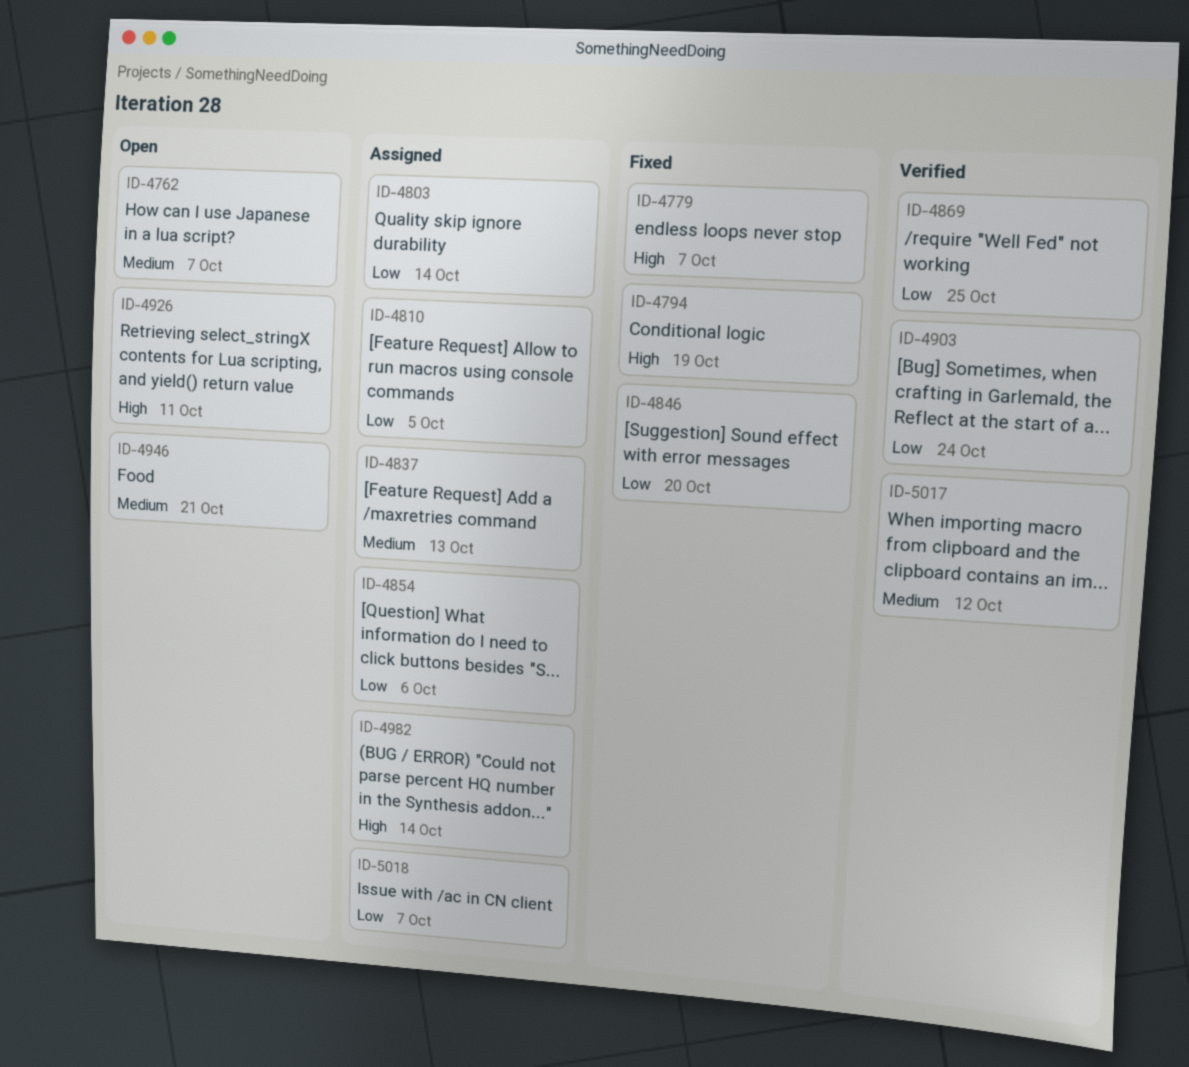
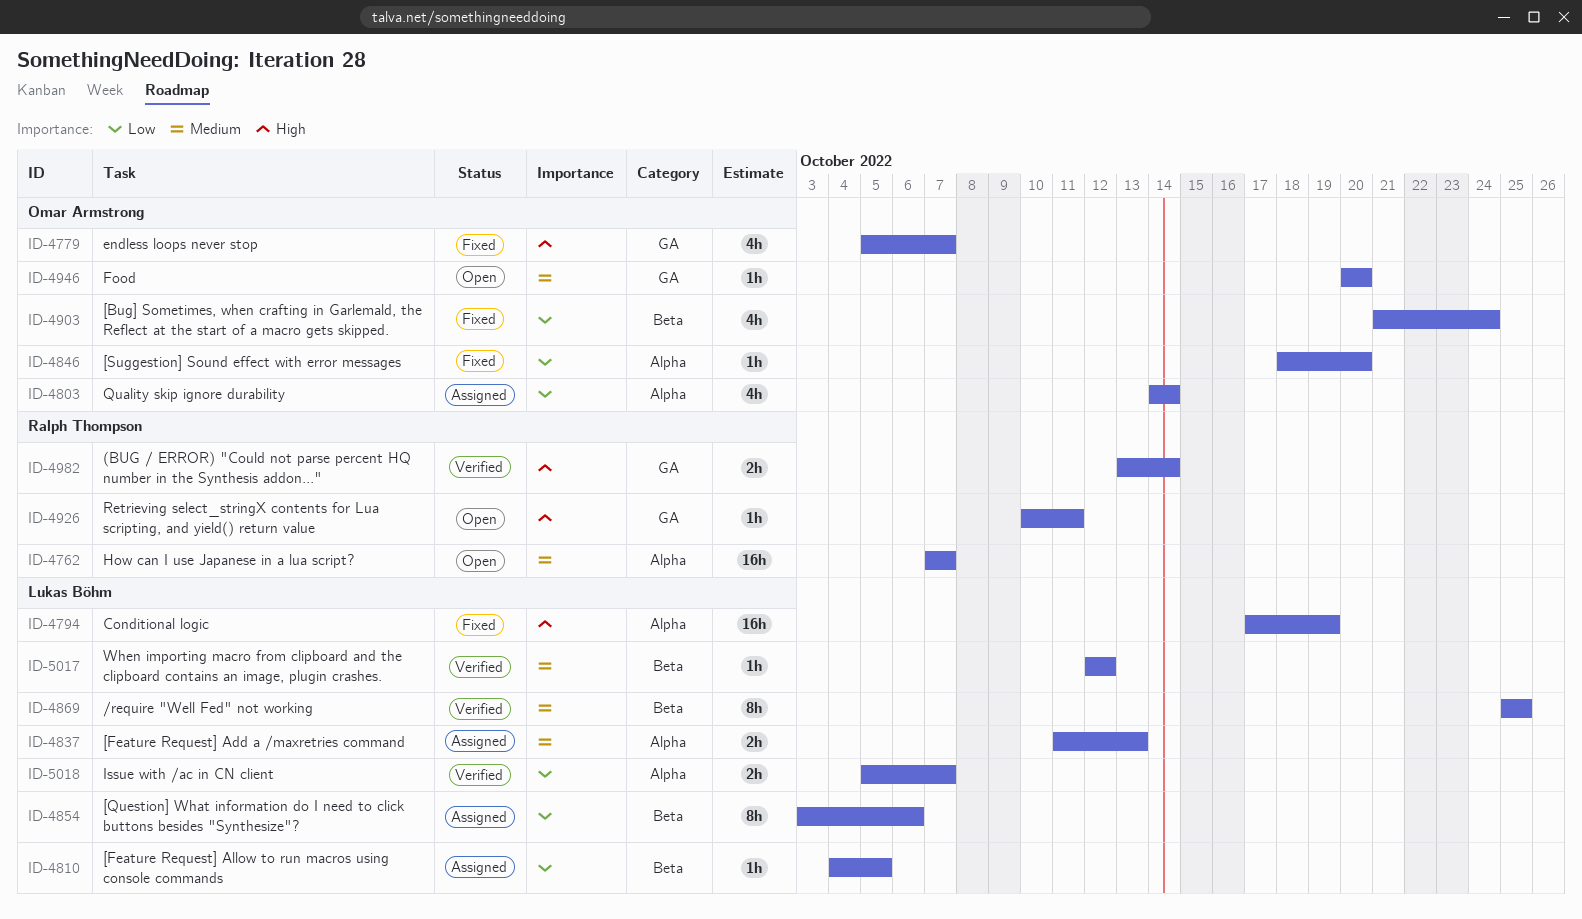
ID-4869, priority: Low -> Medium
ID-4903, status: Verified -> Fixed
ID-4946, due: Oct 21 -> Oct 20
ID-4982, status: Assigned -> Verified
ID-5018, status: Assigned -> Verified

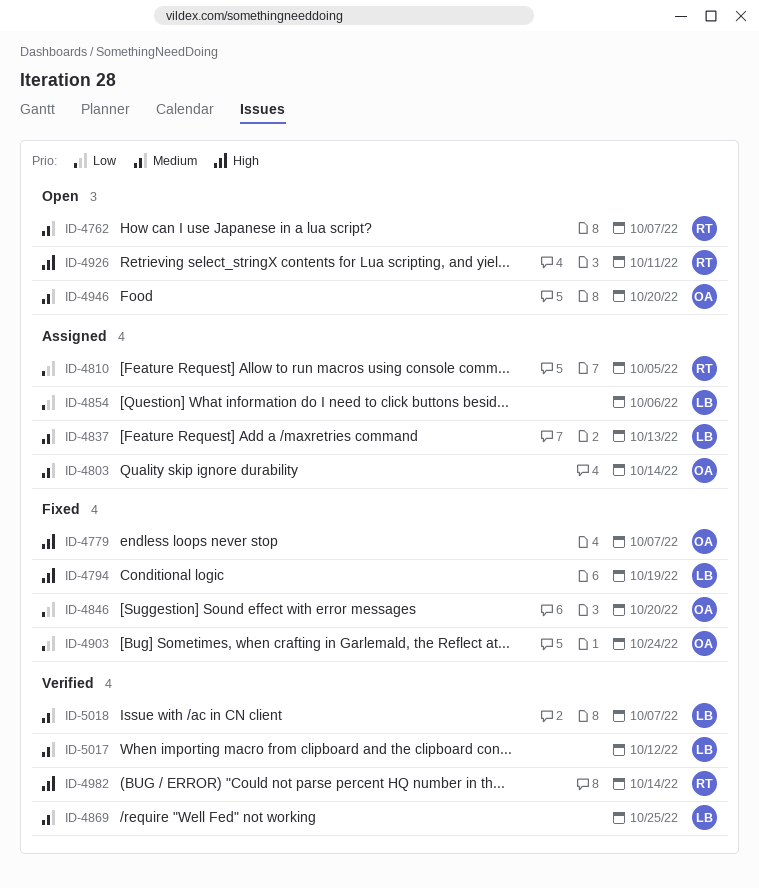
ID-4803, priority: Low -> Medium
ID-4810, owner: Lukas Böhm -> Ralph Thompson
ID-5018, priority: Low -> Medium

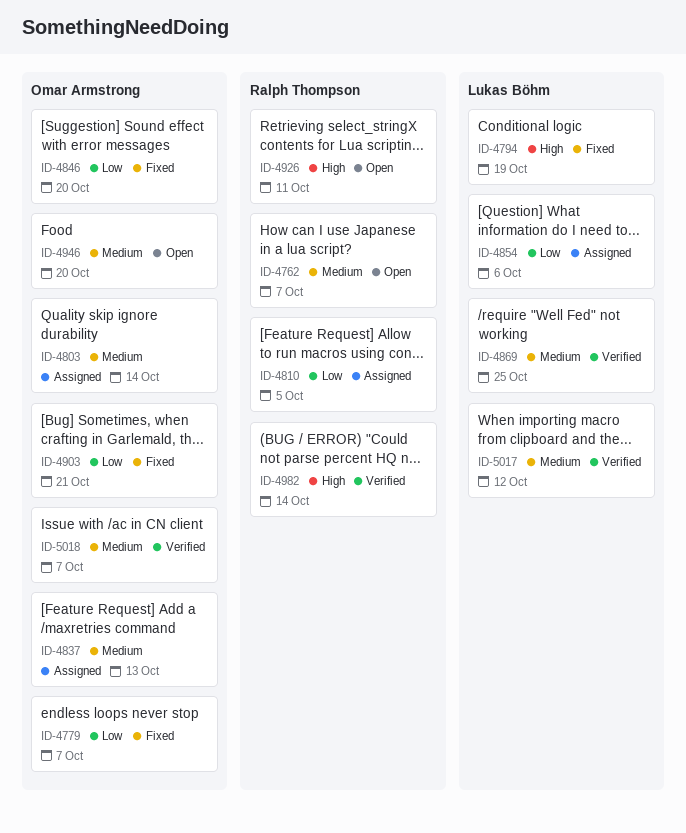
ID-4779, priority: High -> Low
ID-4837, owner: Lukas Böhm -> Omar Armstrong
ID-4903, due: Oct 24 -> Oct 21
ID-5018, owner: Lukas Böhm -> Omar Armstrong

